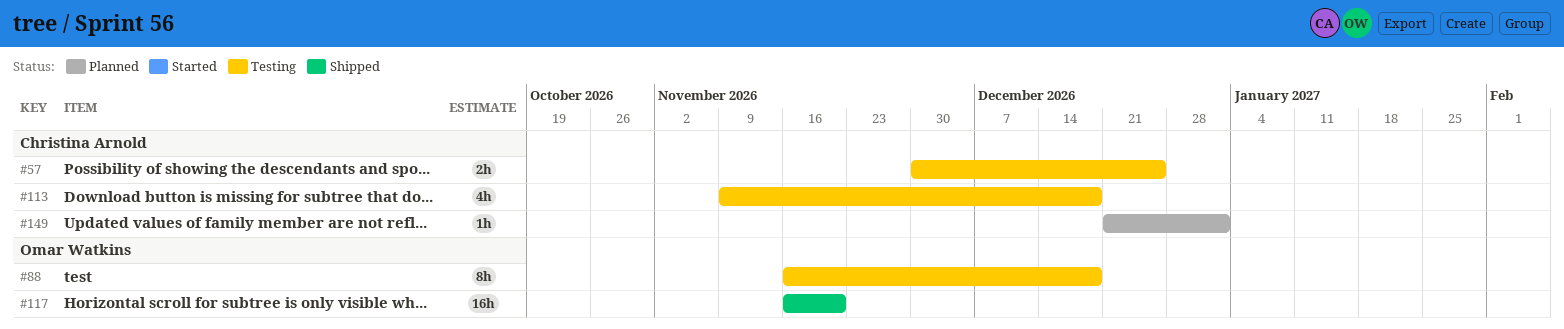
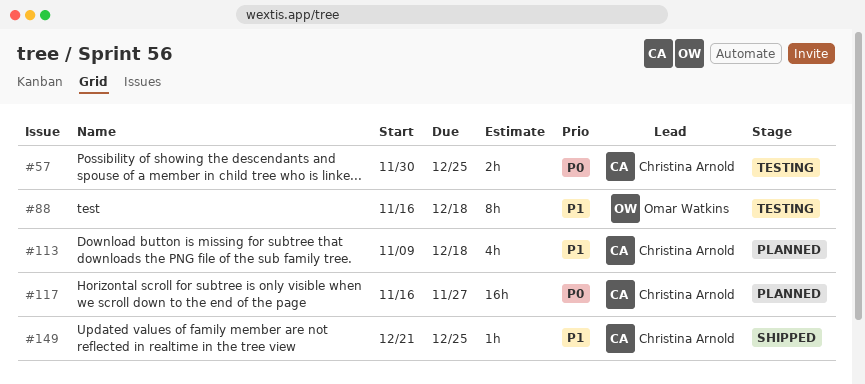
#113, status: Testing -> Planned
#117, status: Shipped -> Planned
#117, owner: Omar Watkins -> Christina Arnold
#117, due: Nov 20 -> Nov 27
#149, status: Planned -> Shipped
#149, due: Jan 1 -> Dec 25

